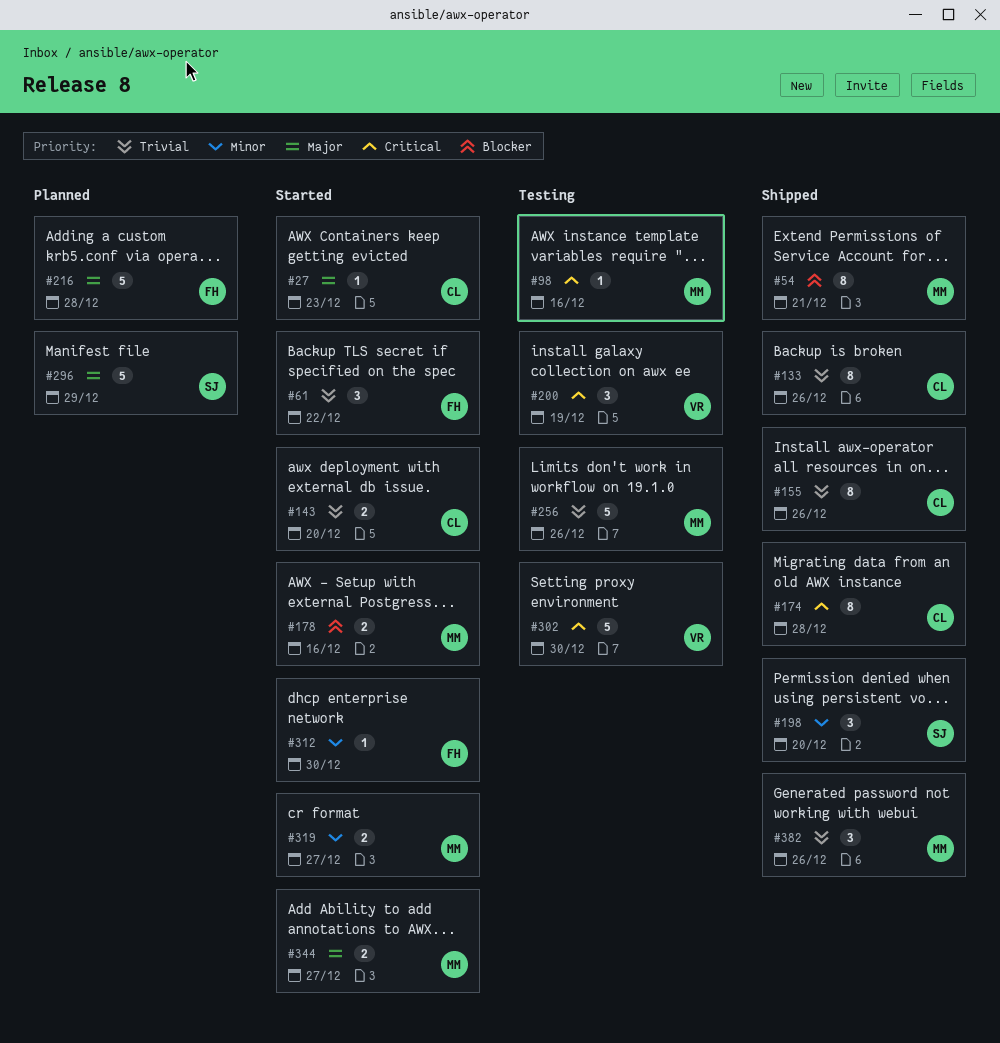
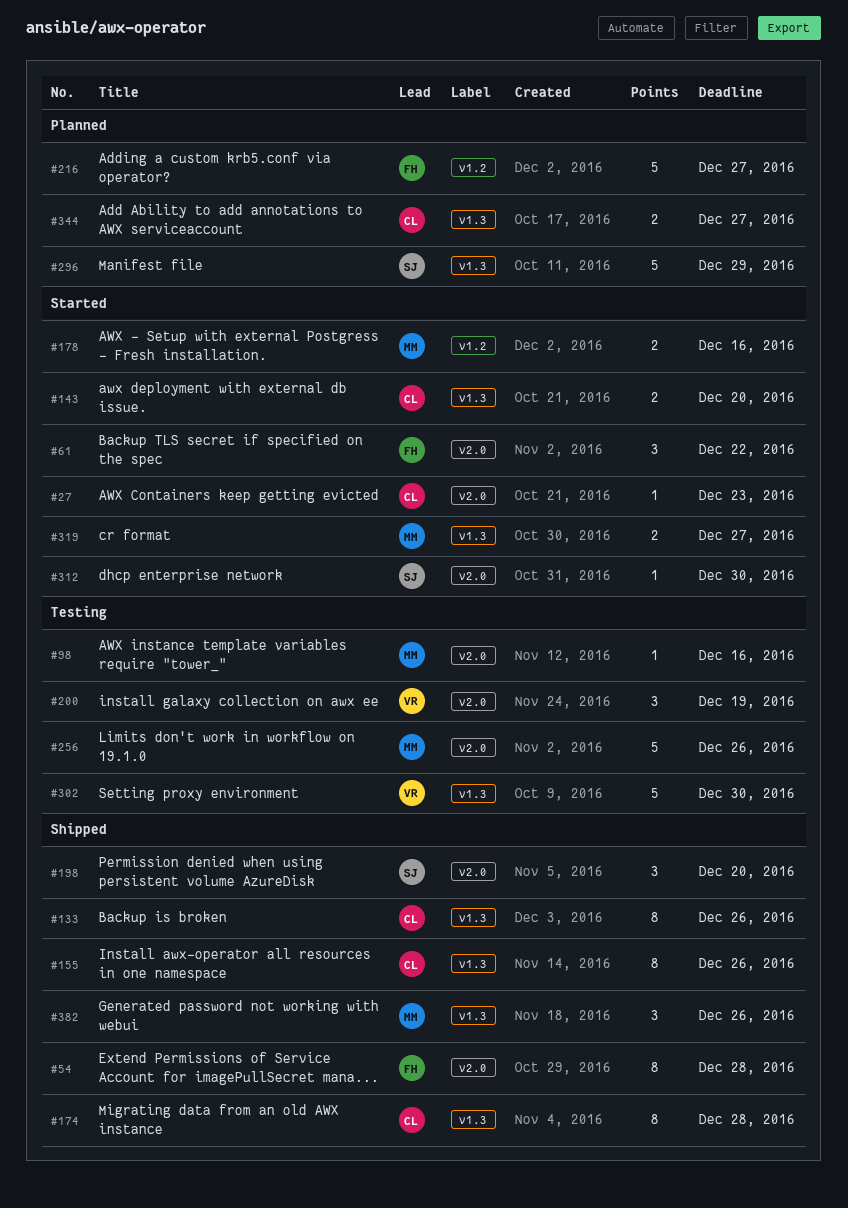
#54, owner: MM -> FH
#54, due: Dec 21 -> Dec 28
#216, due: Dec 28 -> Dec 27
#312, owner: FH -> SJ
#344, status: Started -> Planned
#344, owner: MM -> CL

